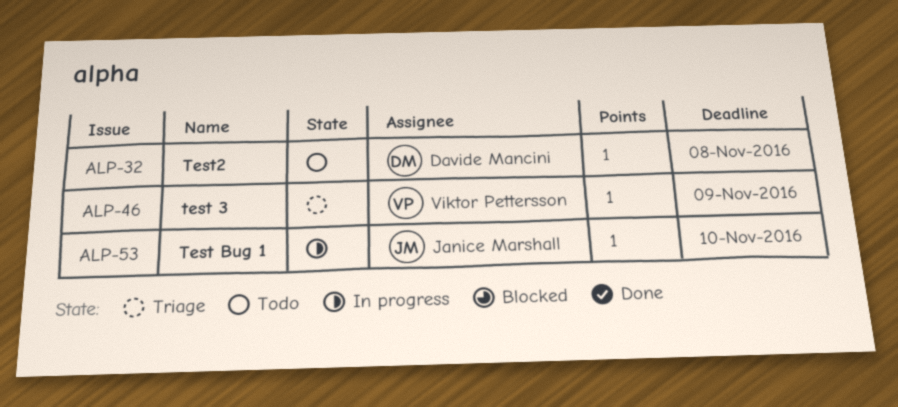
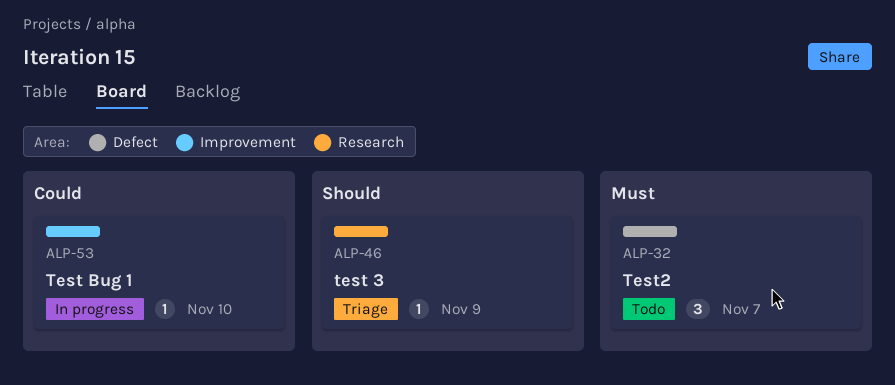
ALP-32, estimate: 1 -> 3
ALP-32, due: Nov 8 -> Nov 7

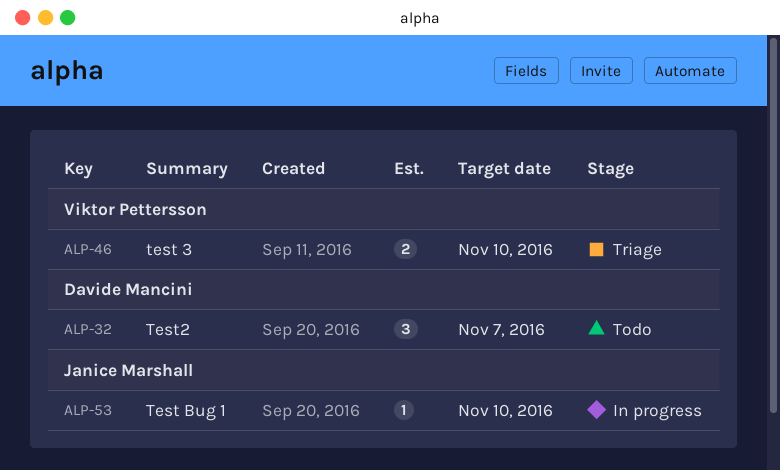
ALP-46, estimate: 1 -> 2
ALP-46, due: Nov 9 -> Nov 10

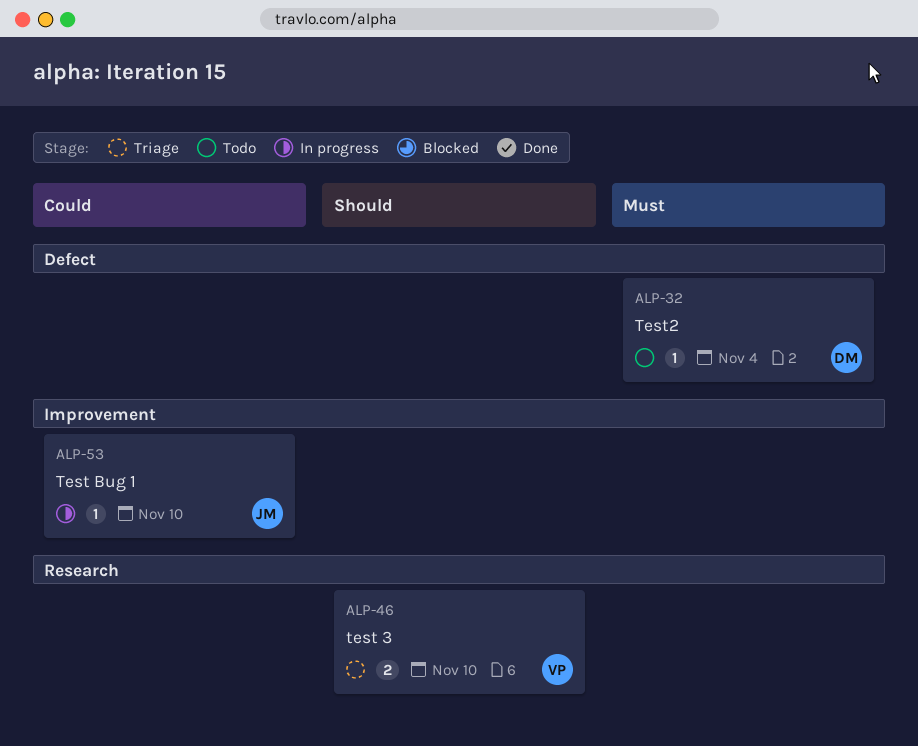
ALP-32, estimate: 3 -> 1
ALP-32, due: Nov 7 -> Nov 4

